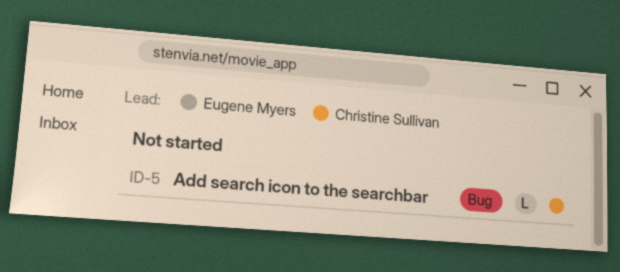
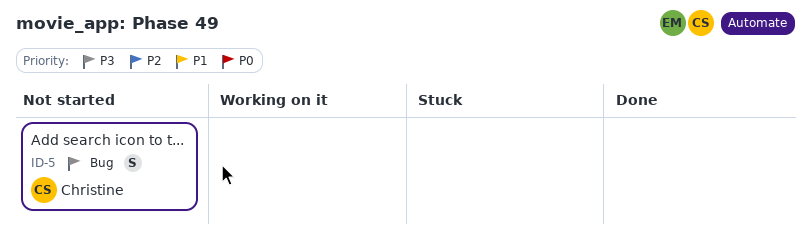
ID-5, estimate: L -> S

